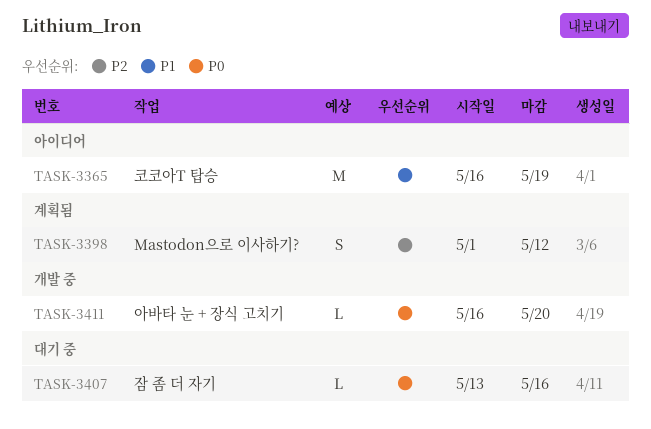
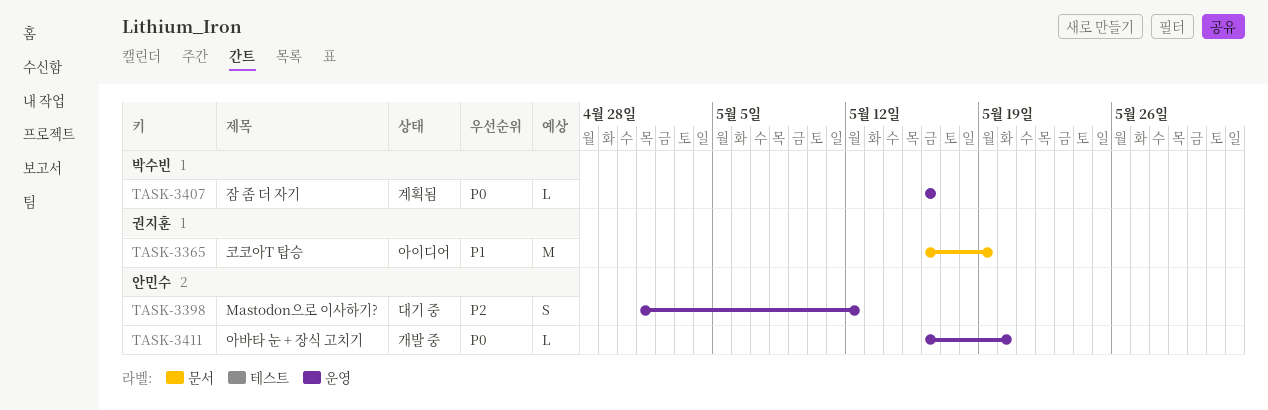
TASK-3398, status: 계획됨 -> 대기 중
TASK-3407, status: 대기 중 -> 계획됨
TASK-3407, start: May 13 -> May 16

